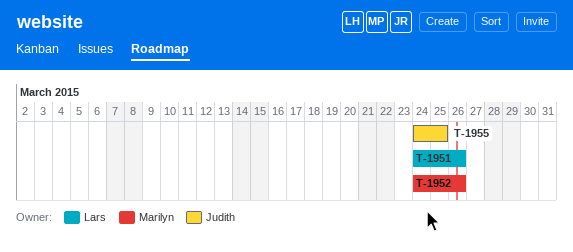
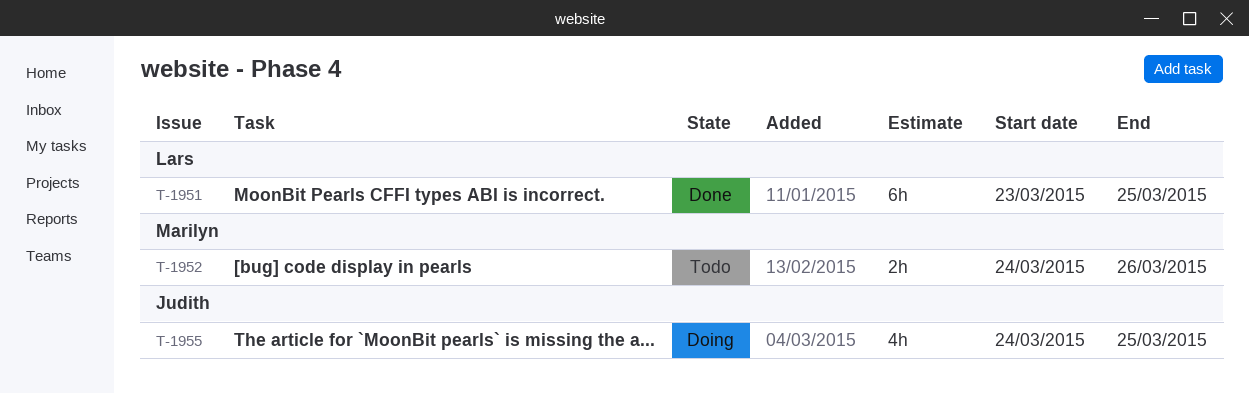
T-1951, start: Mar 24 -> Mar 23
T-1951, due: Mar 26 -> Mar 25

